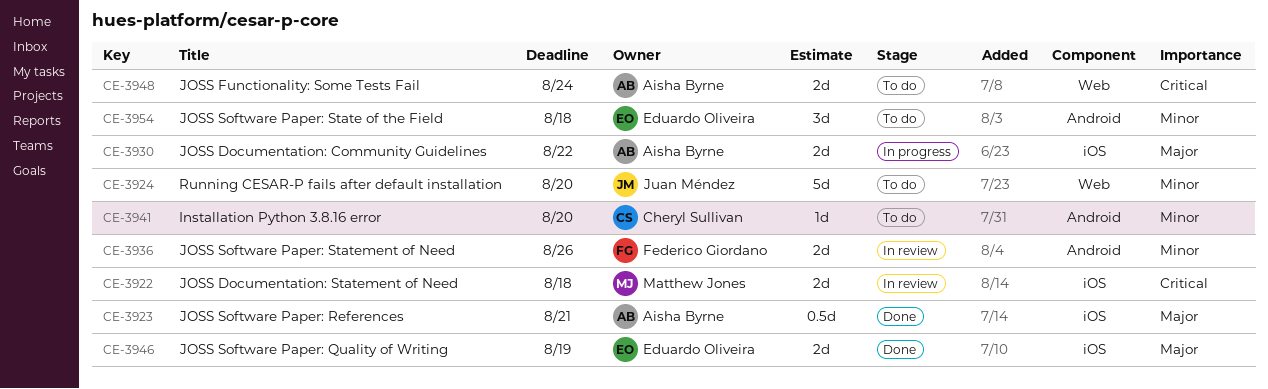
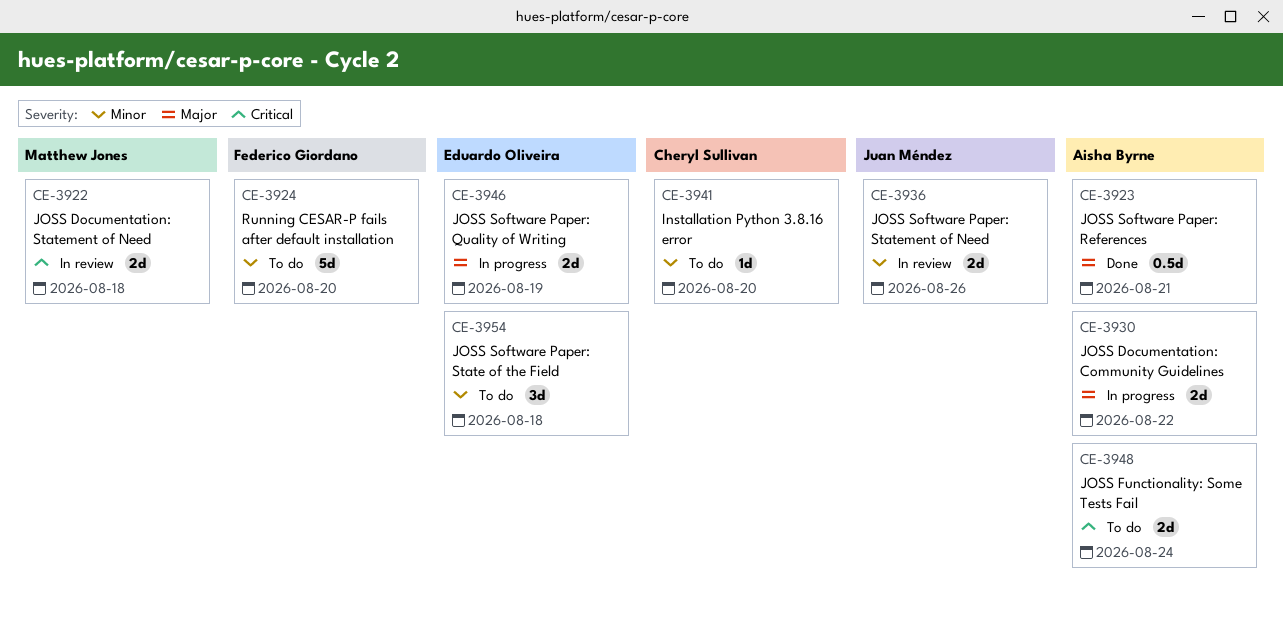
CE-3924, owner: Juan Méndez -> Federico Giordano
CE-3936, owner: Federico Giordano -> Juan Méndez
CE-3946, status: Done -> In progress

